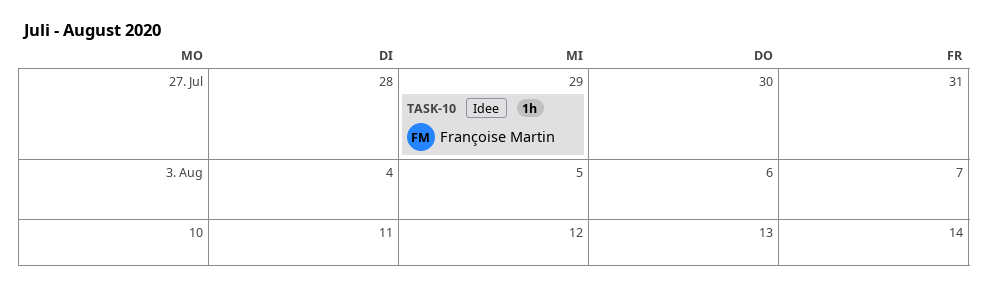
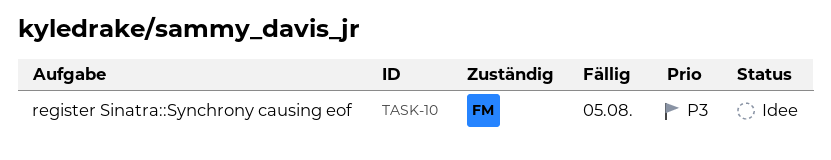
TASK-10, due: Jul 29 -> Aug 5

